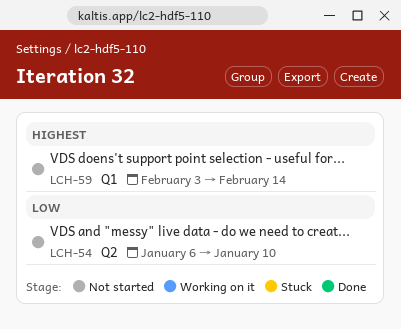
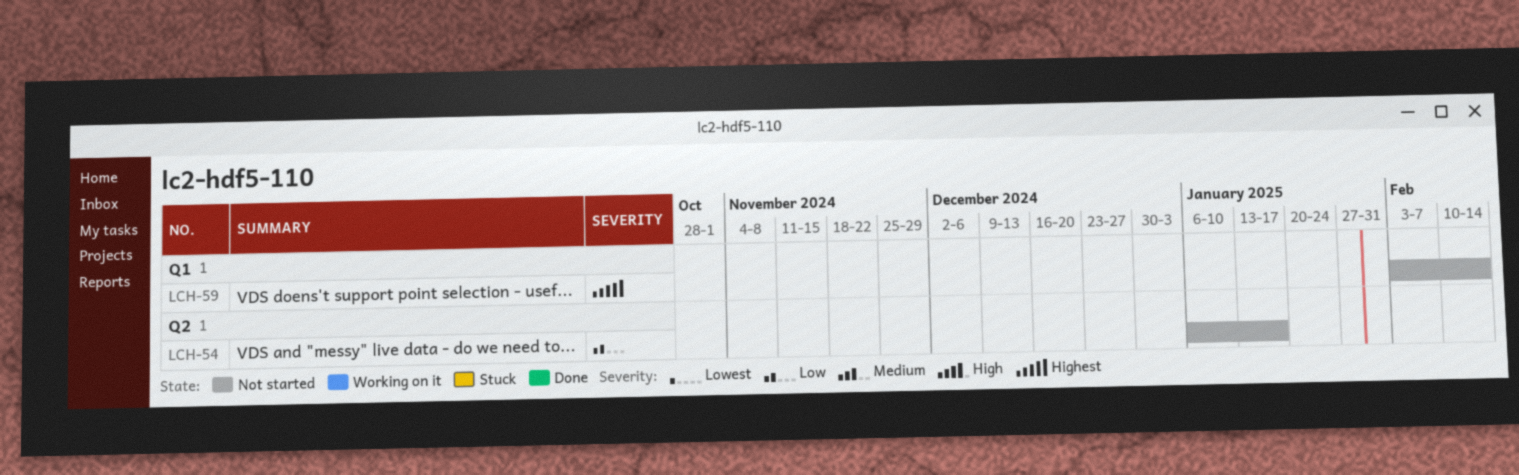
LCH-54, due: Jan 10 -> Jan 17

